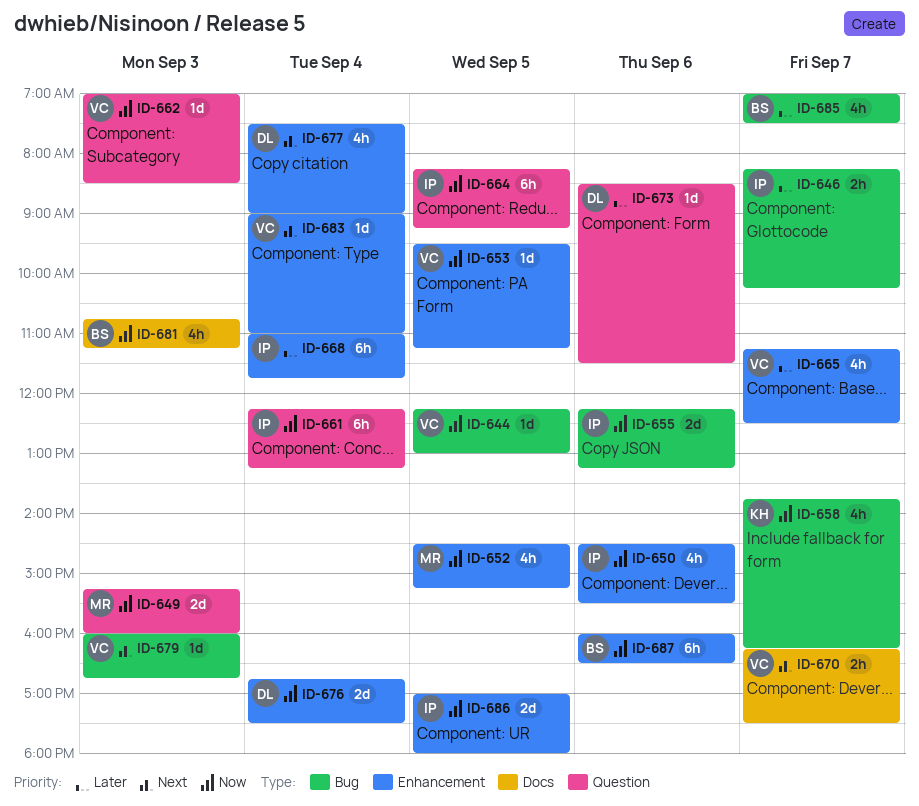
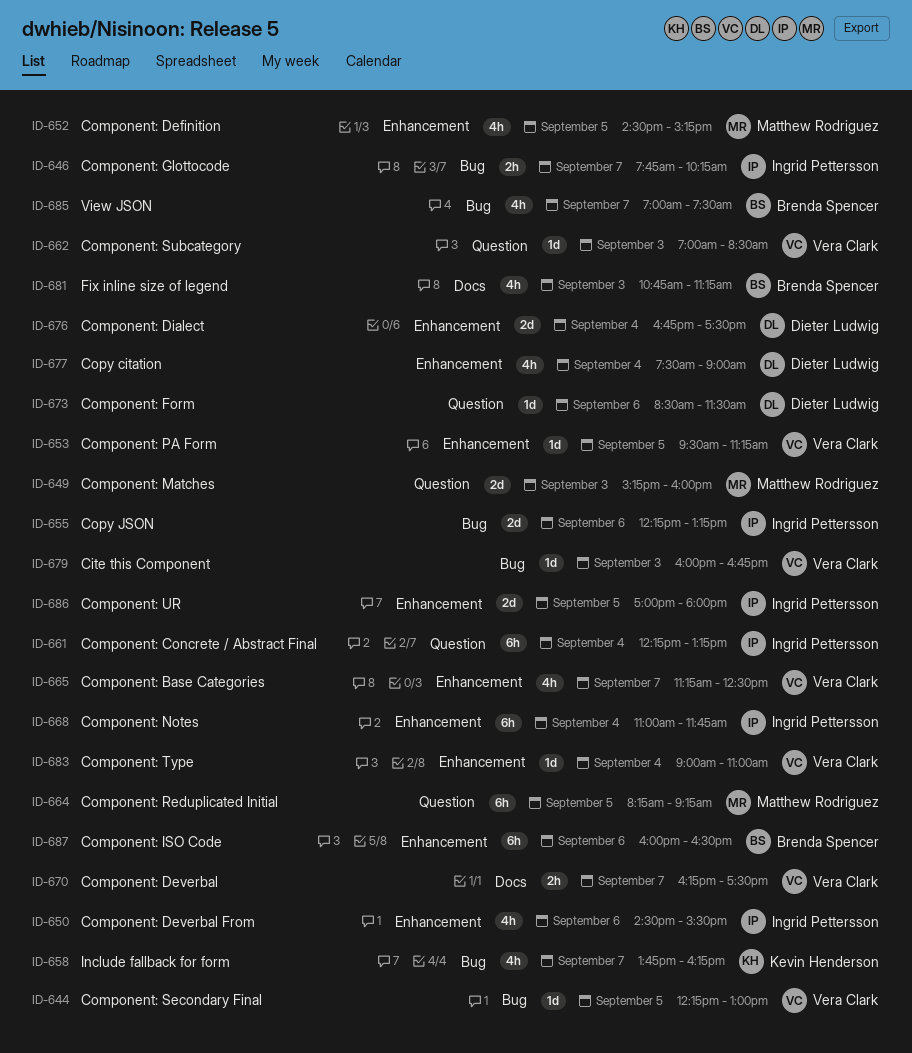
ID-646, begins: 08:15 -> 07:45
ID-664, owner: Ingrid Pettersson -> Matthew Rodriguez

